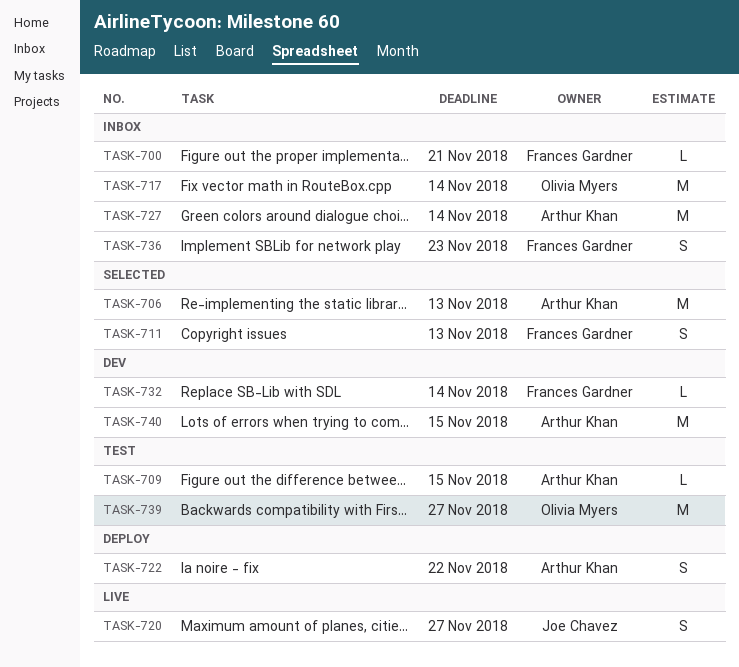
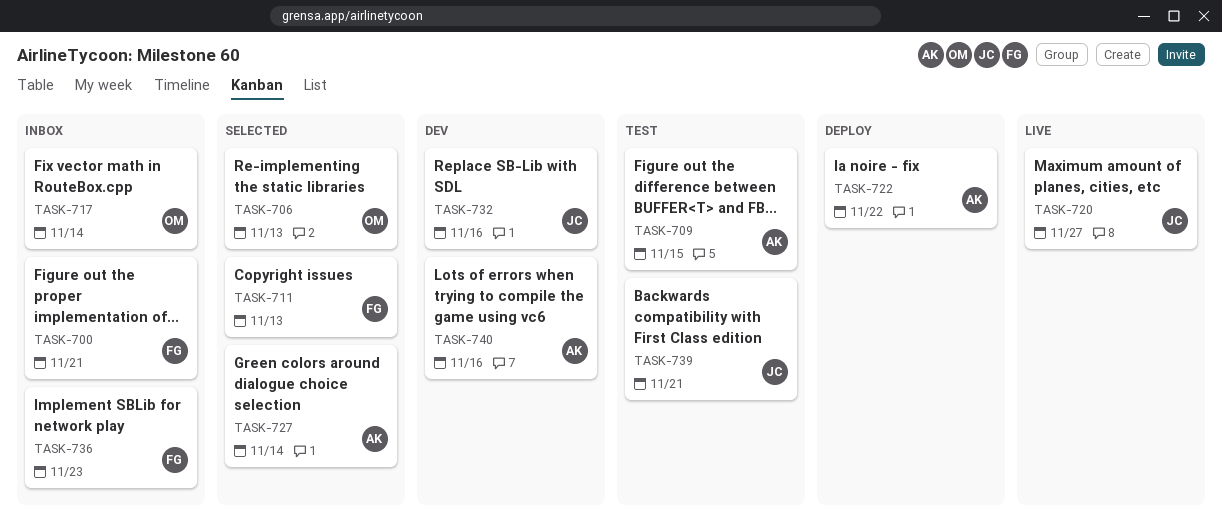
TASK-706, owner: Arthur Khan -> Olivia Myers
TASK-727, status: Inbox -> Selected
TASK-732, owner: Frances Gardner -> Joe Chavez
TASK-732, due: Nov 14 -> Nov 16
TASK-739, owner: Olivia Myers -> Joe Chavez
TASK-739, due: Nov 27 -> Nov 21
TASK-740, due: Nov 15 -> Nov 16

